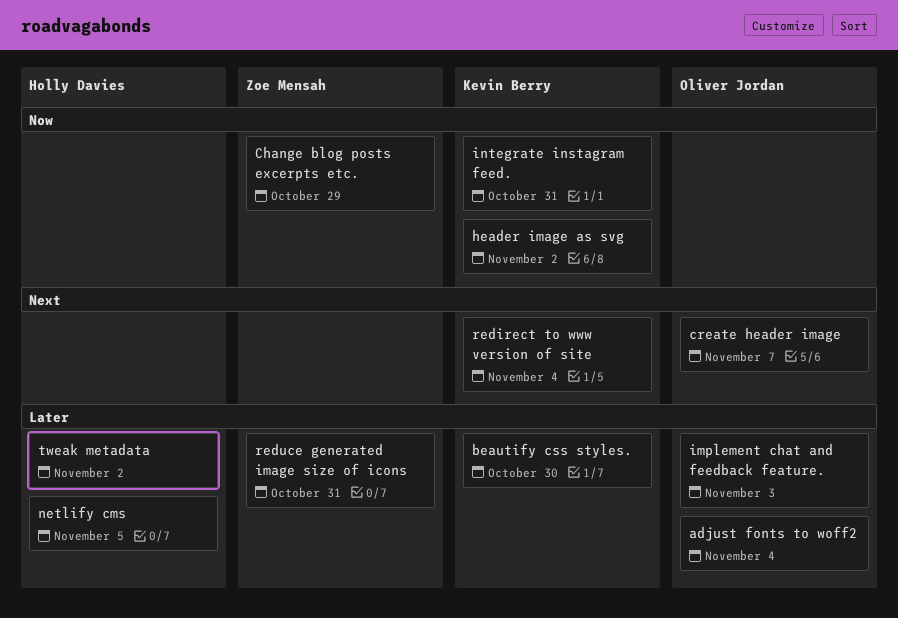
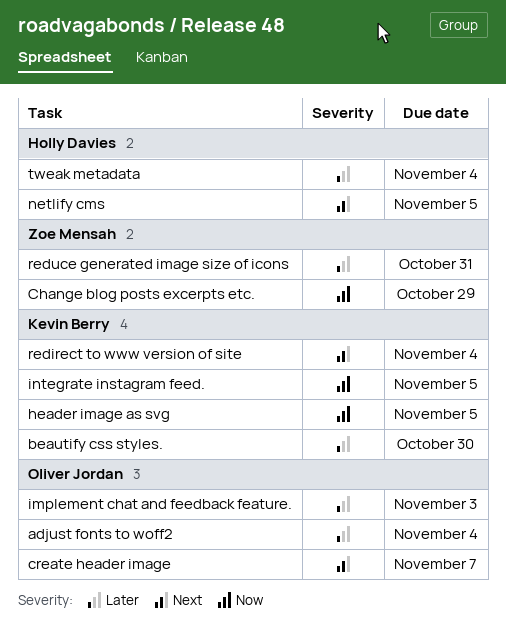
header image as svg, due: Nov 2 -> Nov 5
integrate instagram feed., due: Oct 31 -> Nov 5
netlify cms, priority: Later -> Next
tweak metadata, due: Nov 2 -> Nov 4

